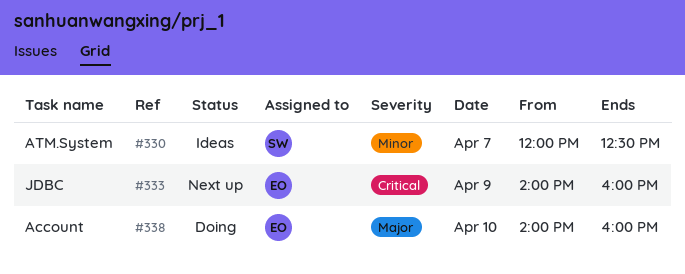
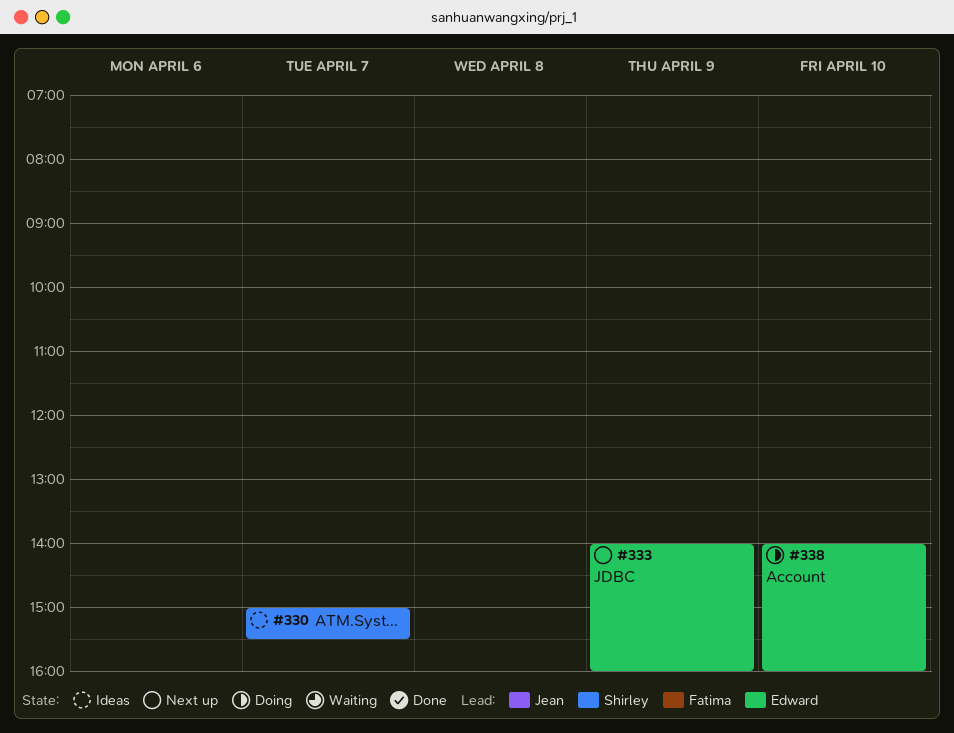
#330, begins: 12:00 -> 15:00
#330, ends: 12:30 -> 15:30

